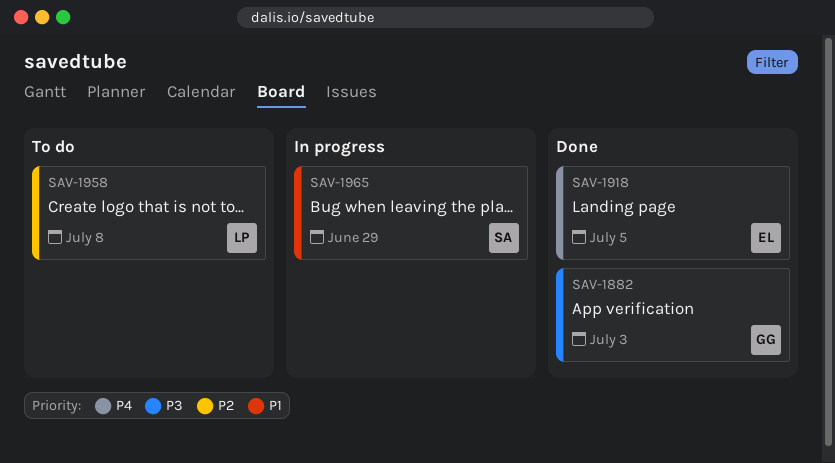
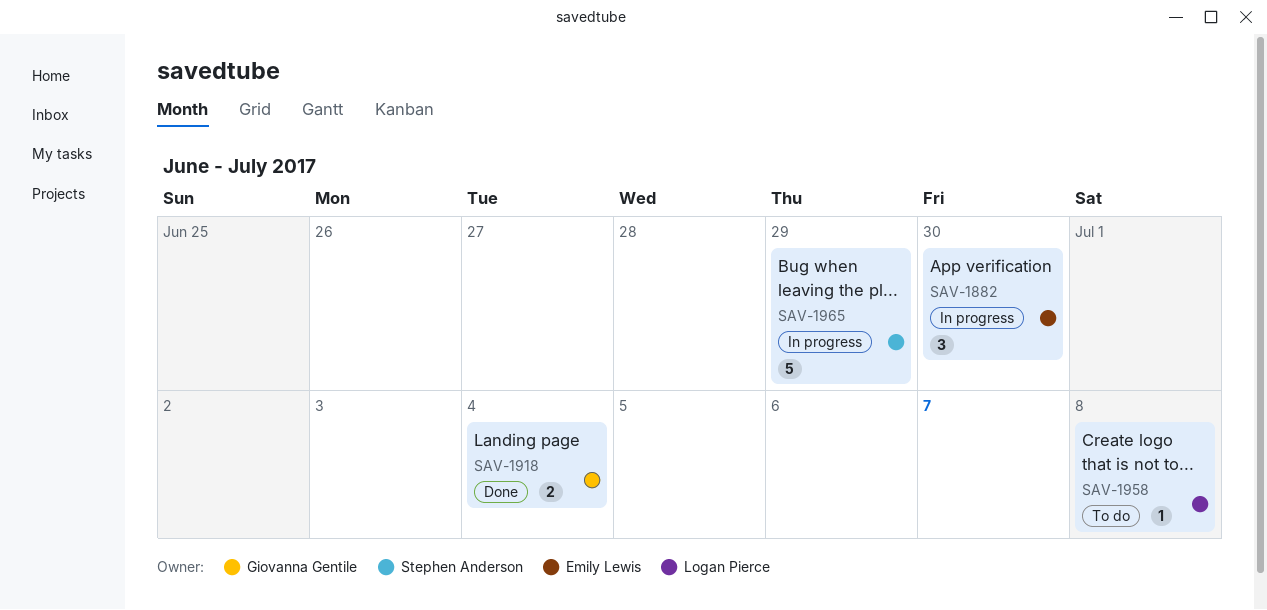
SAV-1882, status: Done -> In progress
SAV-1882, owner: Giovanna Gentile -> Emily Lewis
SAV-1882, due: Jul 3 -> Jun 30
SAV-1918, owner: Emily Lewis -> Giovanna Gentile
SAV-1918, due: Jul 5 -> Jul 4

